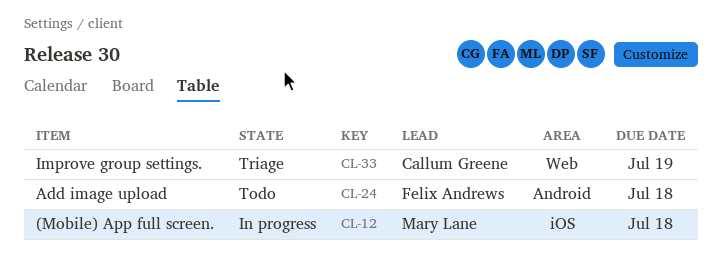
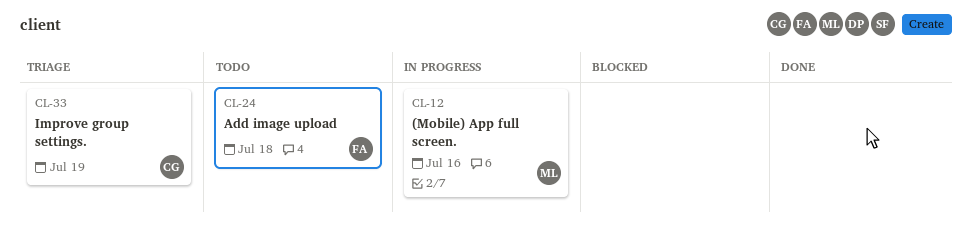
CL-12, due: Jul 18 -> Jul 16

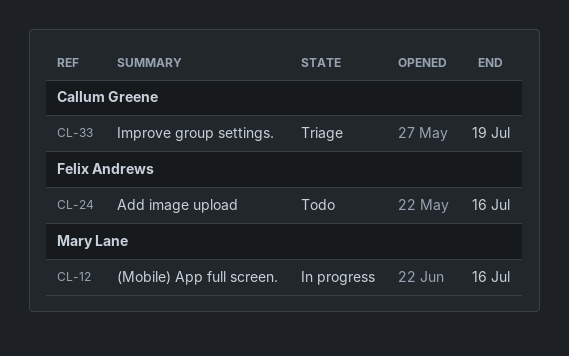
CL-24, due: Jul 18 -> Jul 16

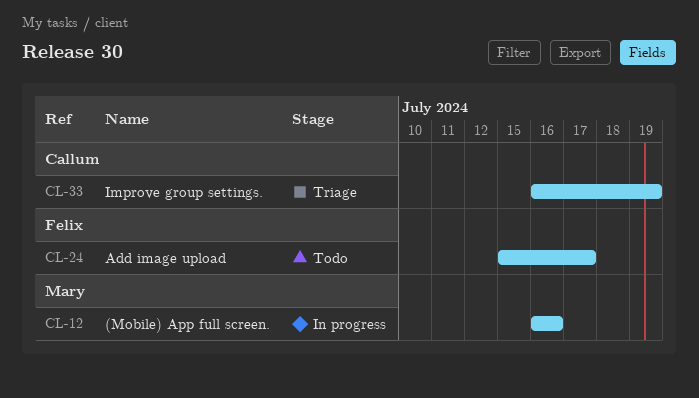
CL-24, due: Jul 16 -> Jul 17

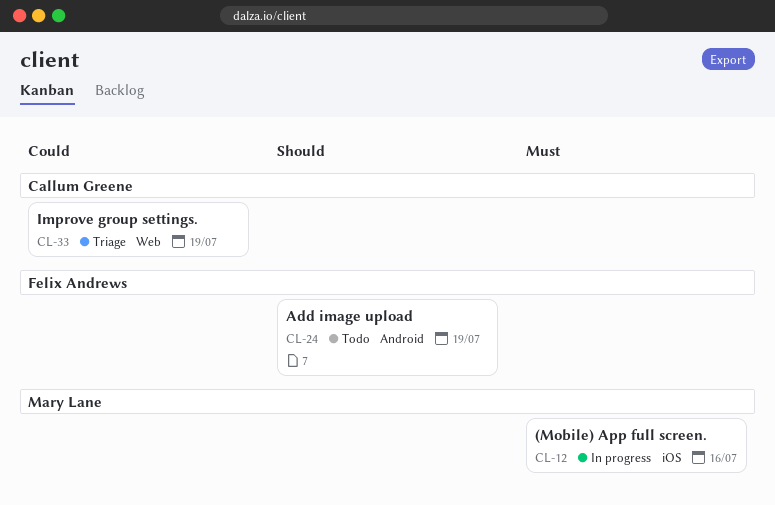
CL-24, due: Jul 17 -> Jul 19

